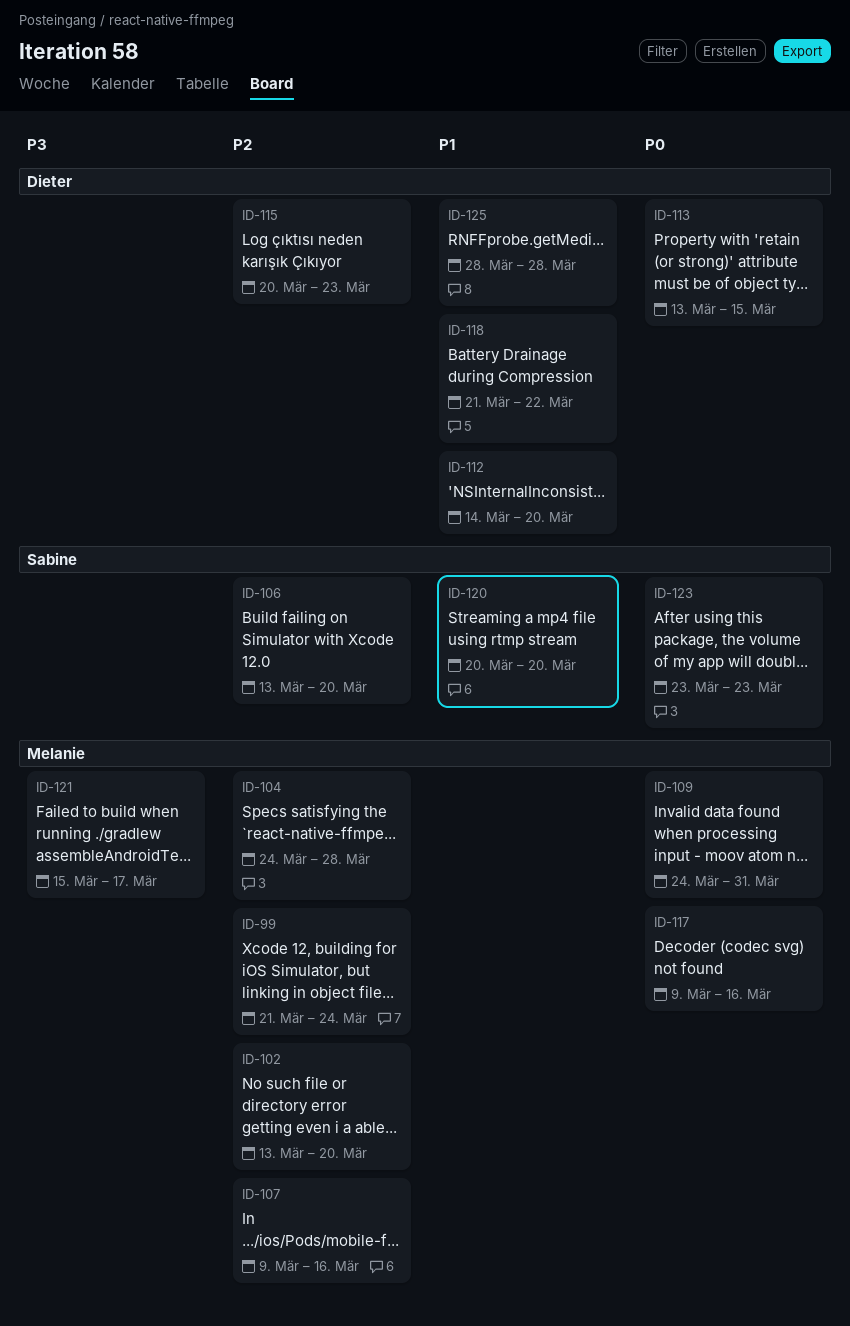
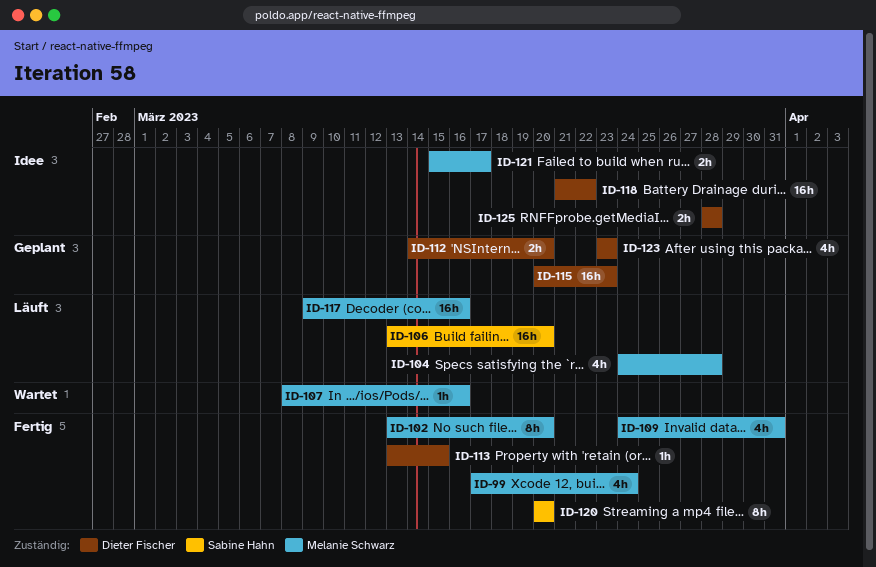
ID-99, start: Mar 21 -> Mar 17
ID-107, start: Mar 9 -> Mar 8
ID-123, owner: Sabine Hahn -> Dieter Fischer

